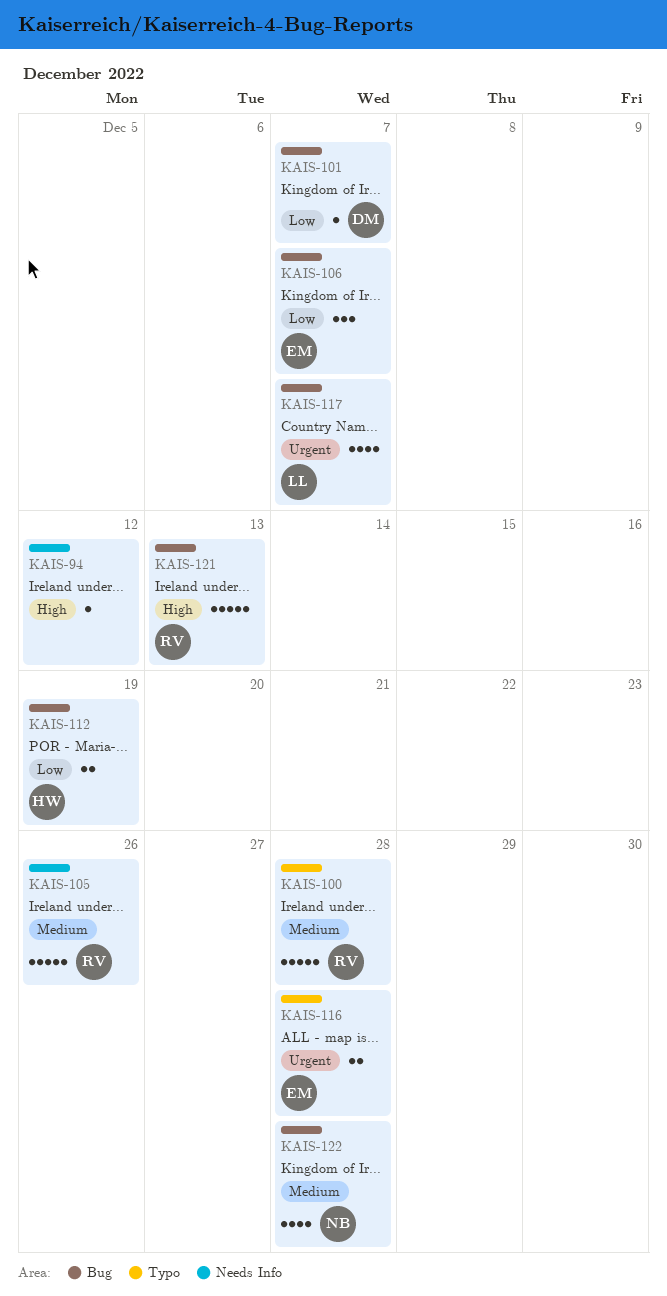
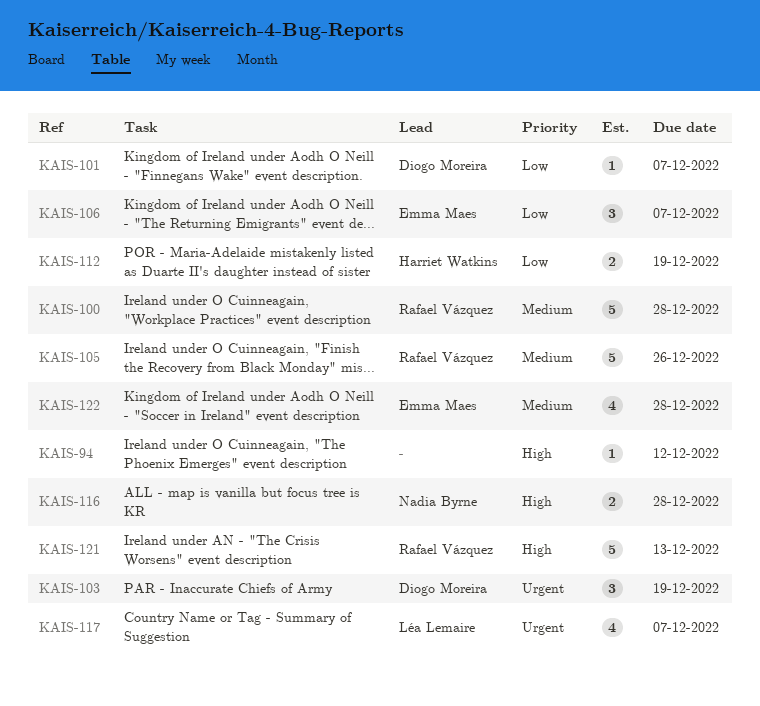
KAIS-103: none -> present
KAIS-116, owner: Emma Maes -> Nadia Byrne
KAIS-116, priority: Urgent -> High
KAIS-122, owner: Nadia Byrne -> Emma Maes

